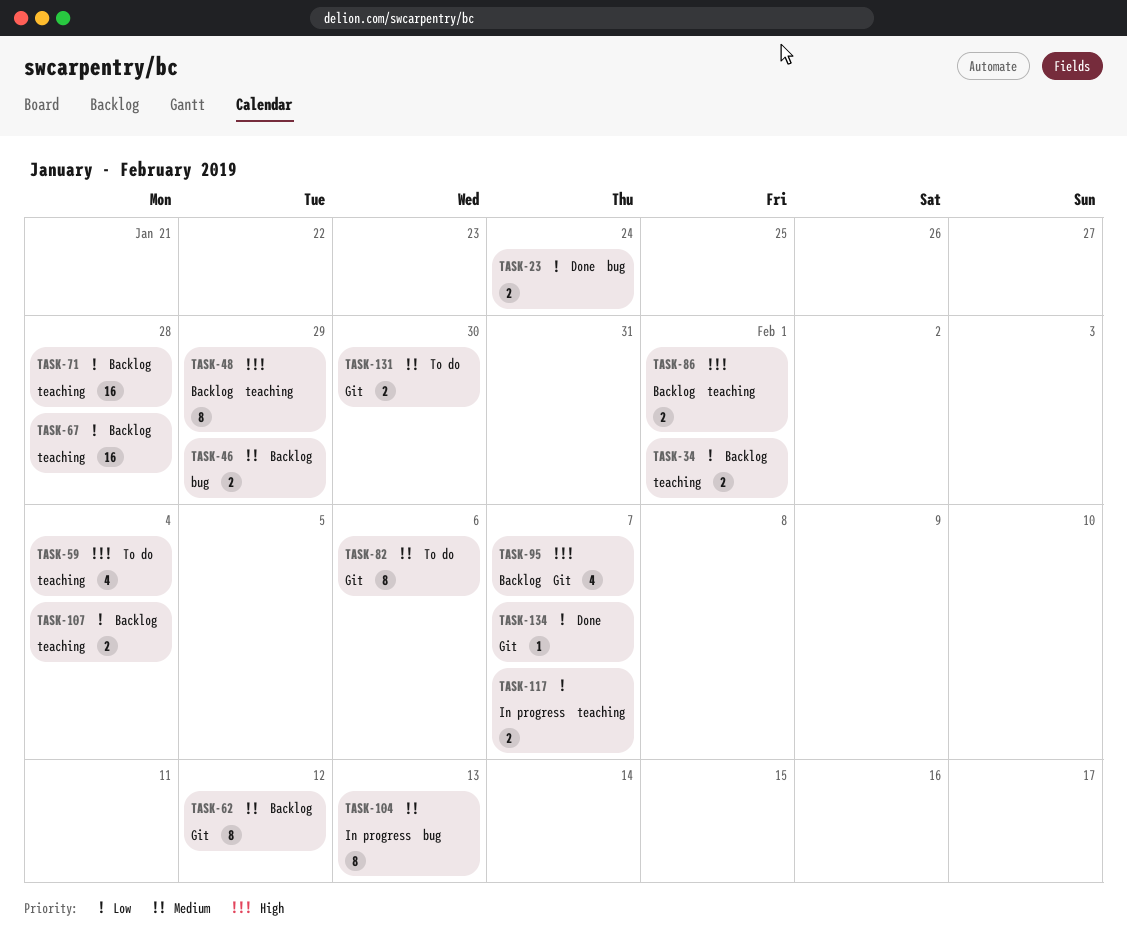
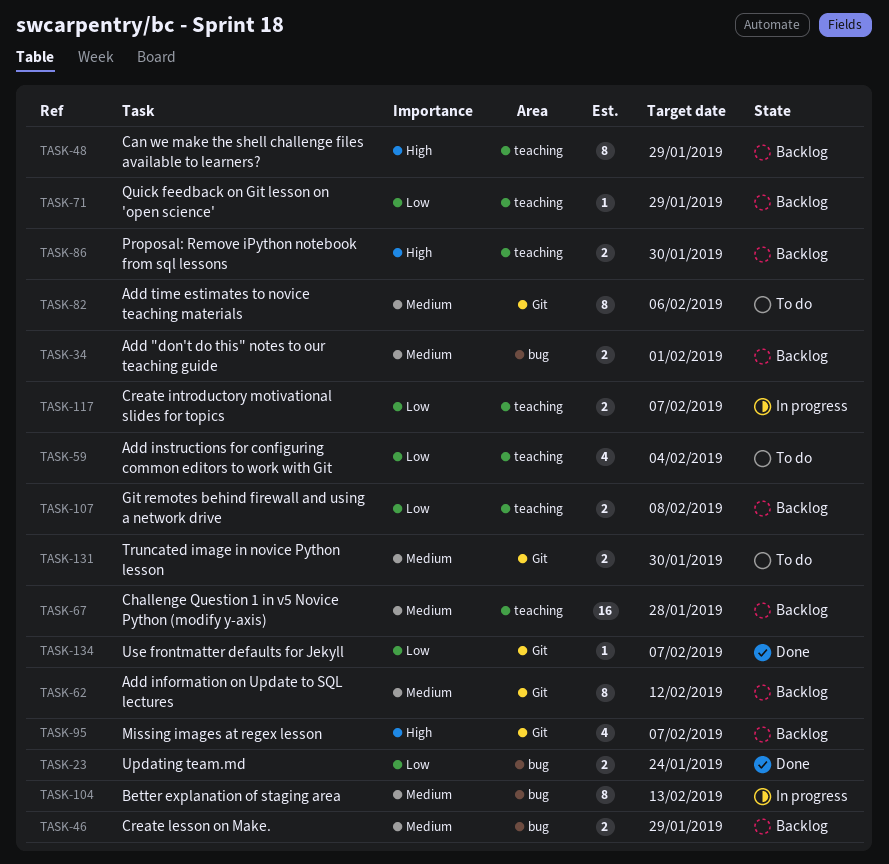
TASK-34, priority: Low -> Medium
TASK-34, label: teaching -> bug
TASK-59, priority: High -> Low
TASK-67, priority: Low -> Medium
TASK-71, estimate: 16 -> 1
TASK-71, due: Jan 28 -> Jan 29
TASK-86, due: Feb 1 -> Jan 30
TASK-107, due: Feb 4 -> Feb 8

